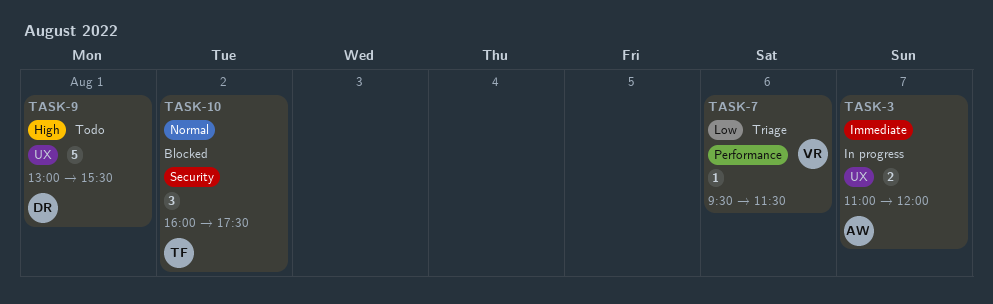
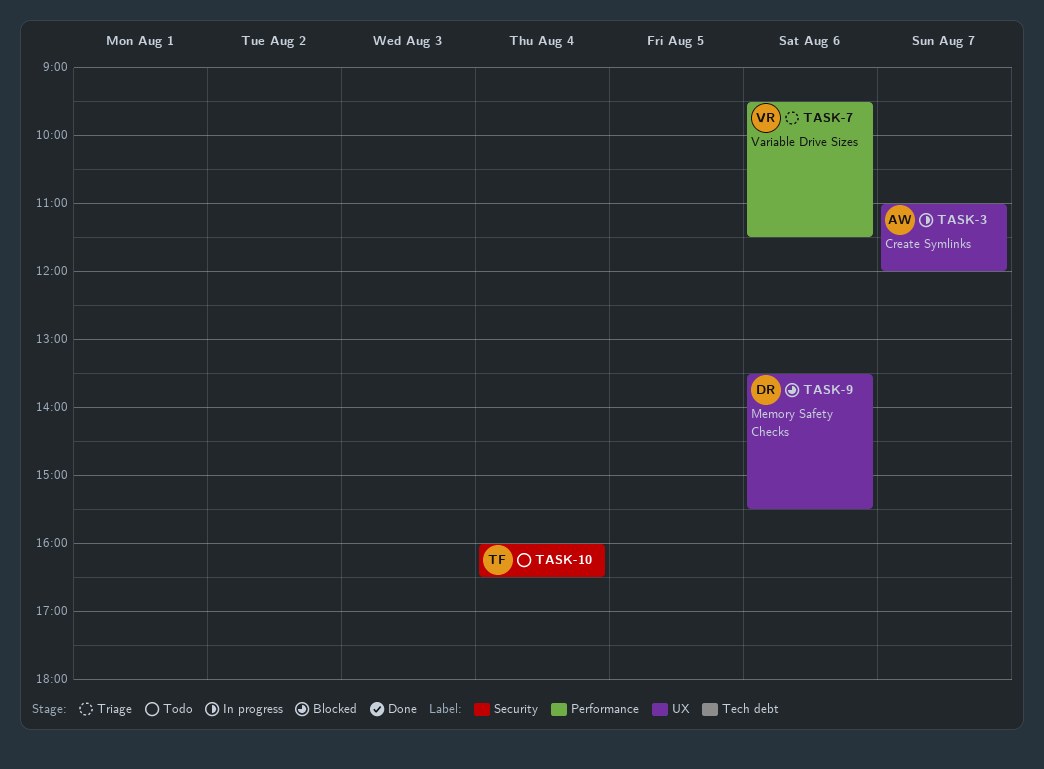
TASK-9, status: Todo -> Blocked
TASK-9, day: Aug 1 -> Aug 6
TASK-9, begins: 13:00 -> 13:30
TASK-10, status: Blocked -> Todo
TASK-10, day: Aug 2 -> Aug 4
TASK-10, ends: 17:30 -> 16:30

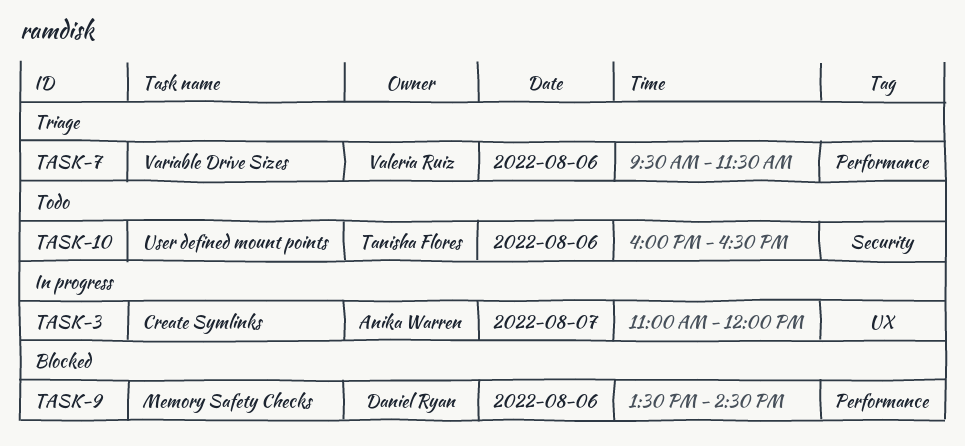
TASK-9, label: UX -> Performance
TASK-9, ends: 15:30 -> 14:30
TASK-10, day: Aug 4 -> Aug 6

